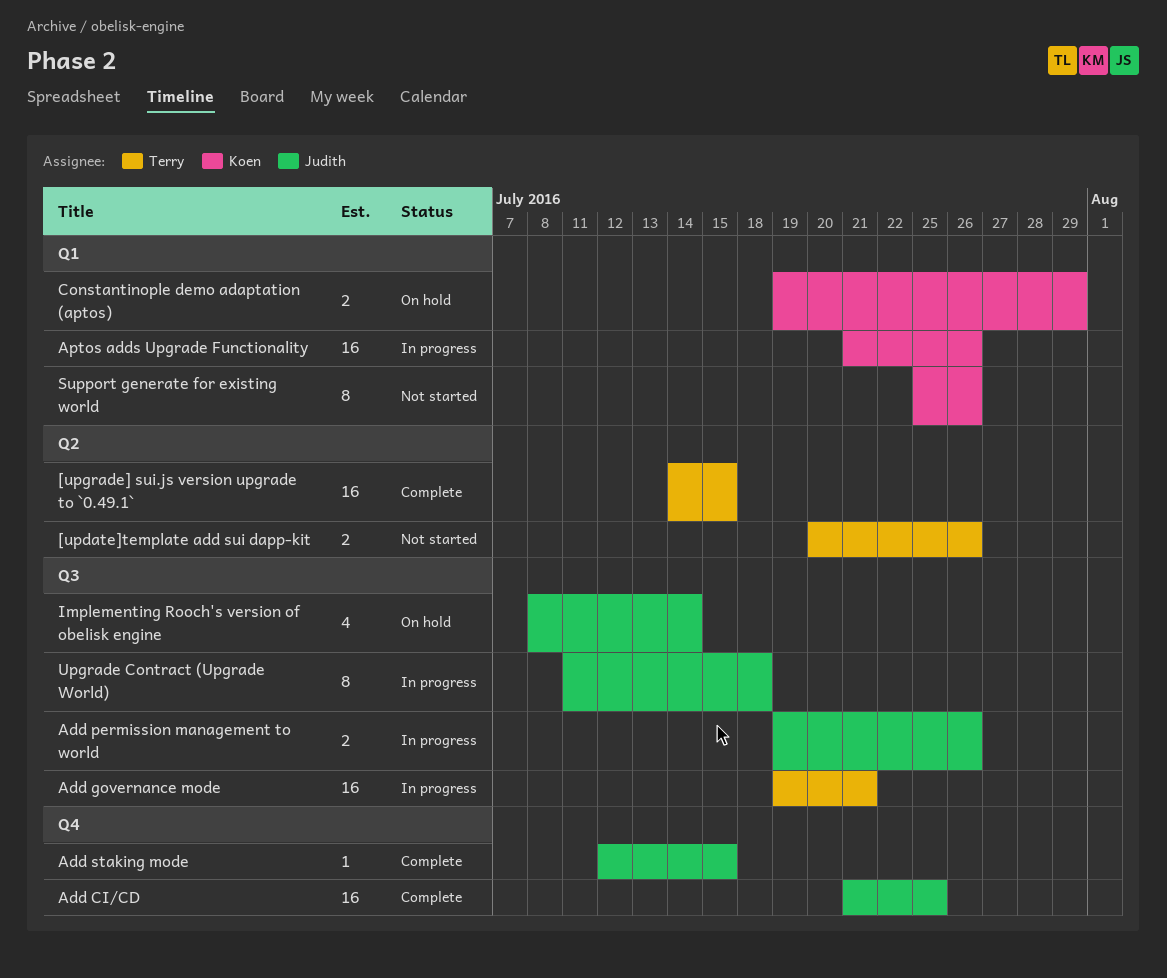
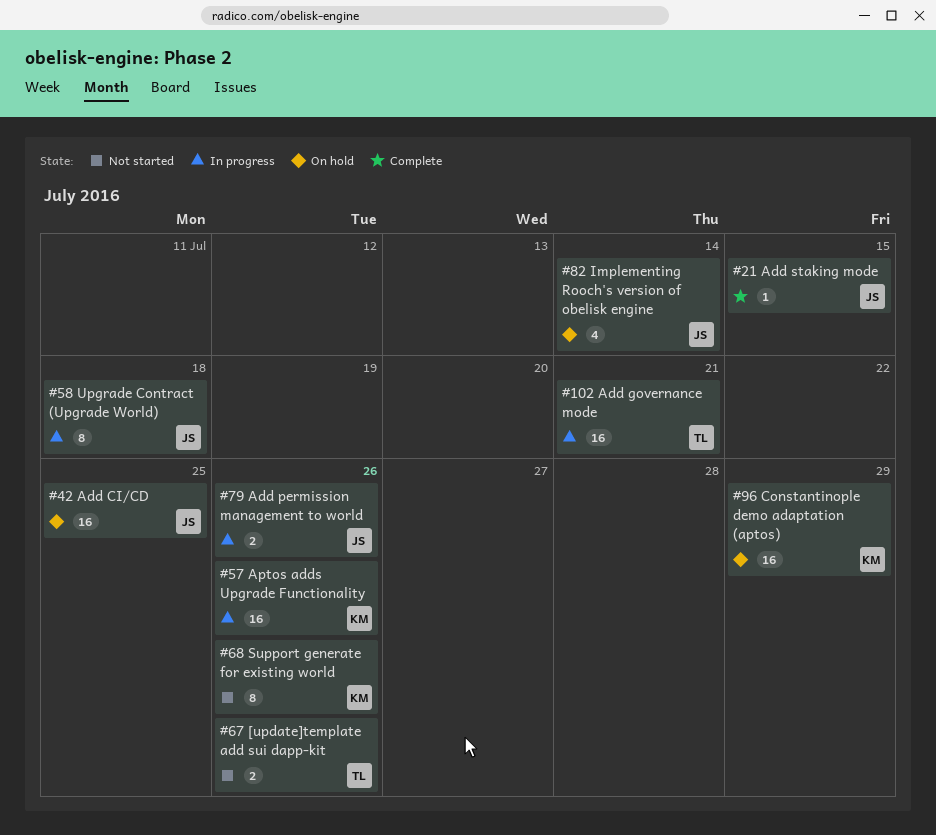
[upgrade] sui.js version upgrade to `0.49.1`: present -> none
Add CI/CD, status: Complete -> On hold
Constantinople demo adaptation (aptos), estimate: 2 -> 16

